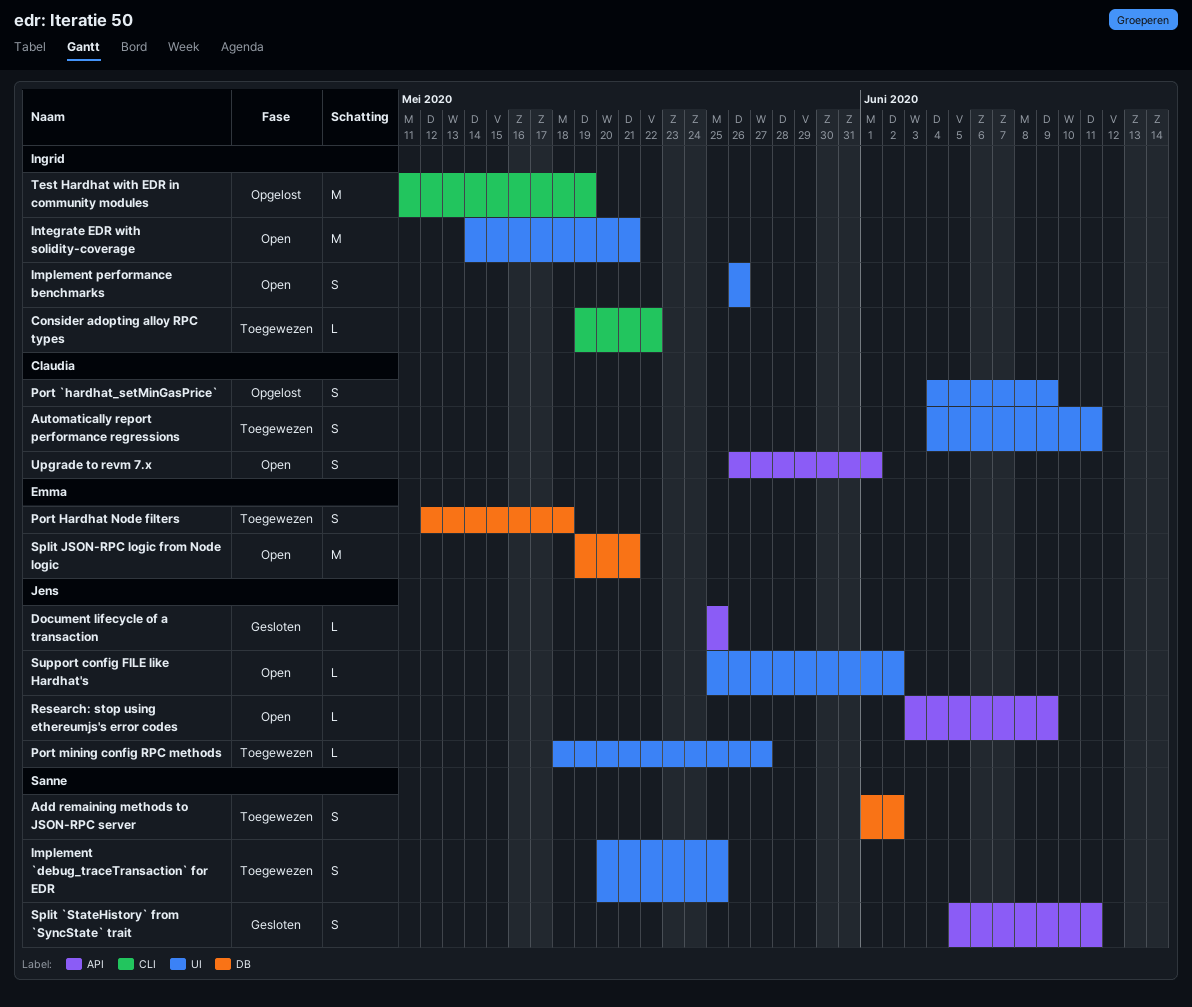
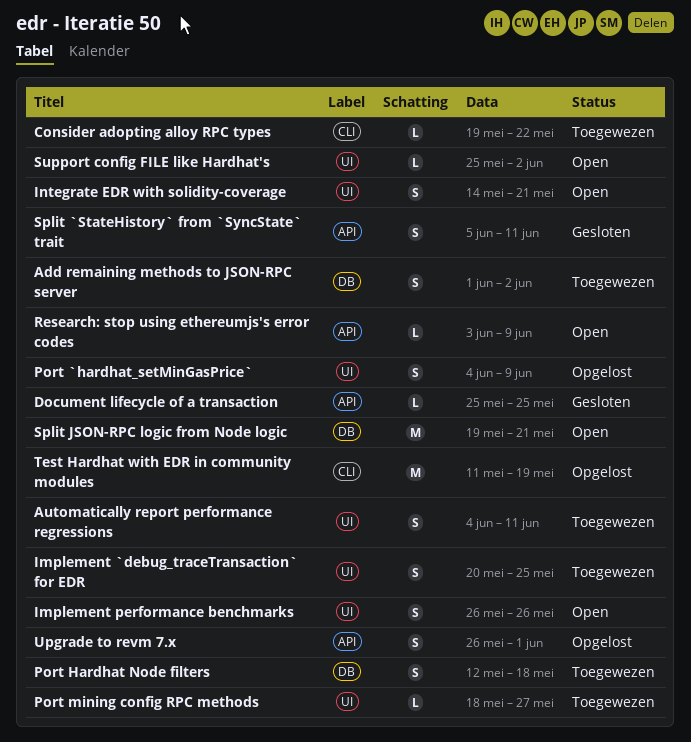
Integrate EDR with solidity-coverage, estimate: M -> S
Upgrade to revm 7.x, status: Open -> Opgelost

